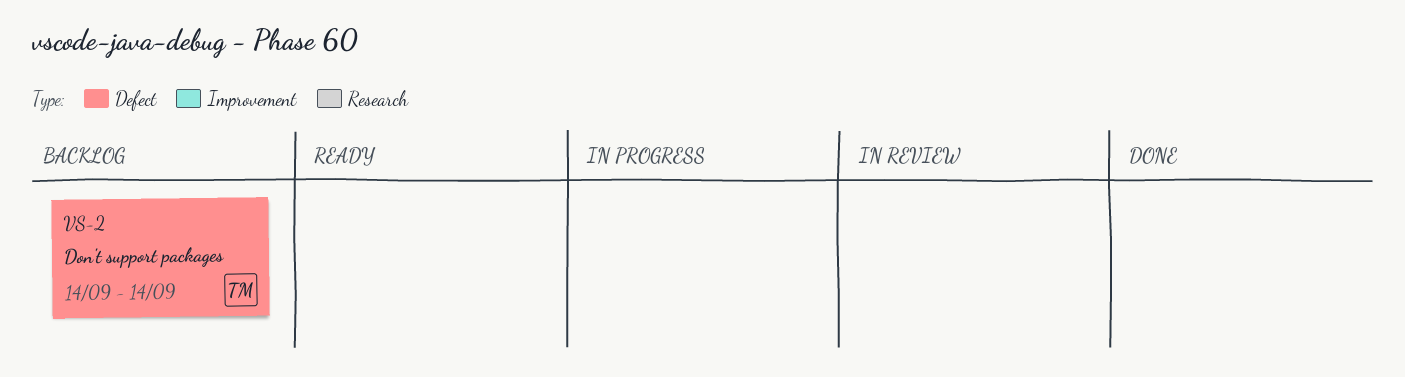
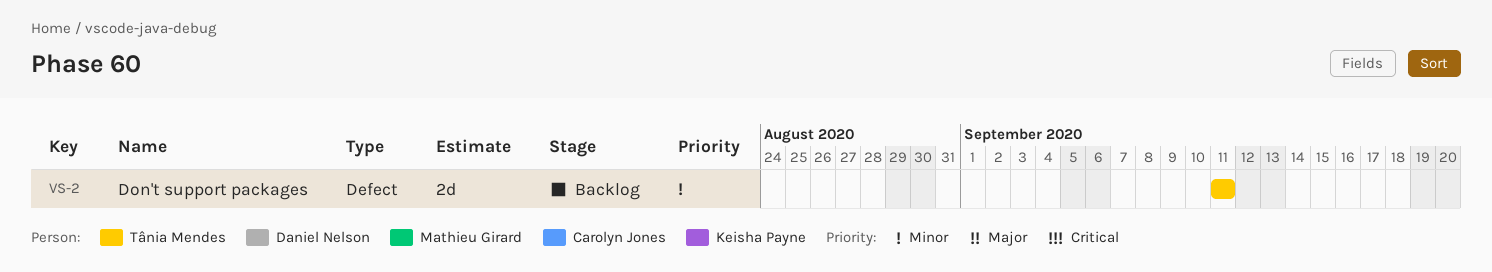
VS-2, start: Sep 14 -> Sep 11
VS-2, due: Sep 14 -> Sep 11

